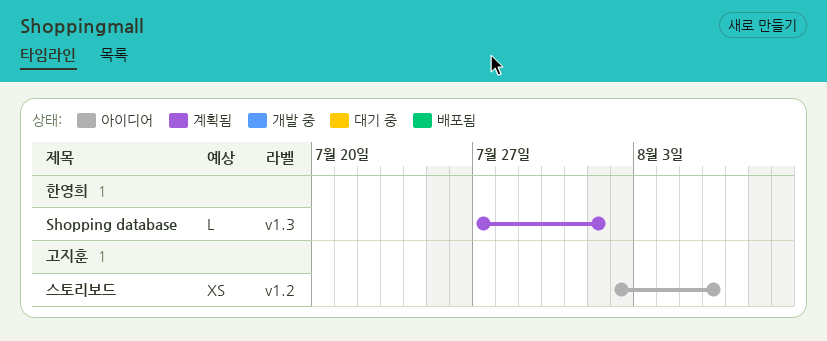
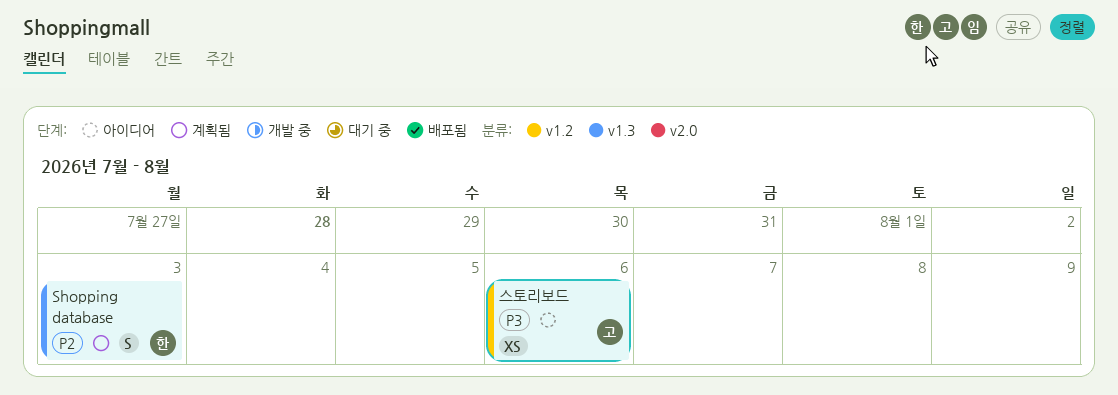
Shopping database, estimate: L -> S
Shopping database, due: Aug 1 -> Aug 3

